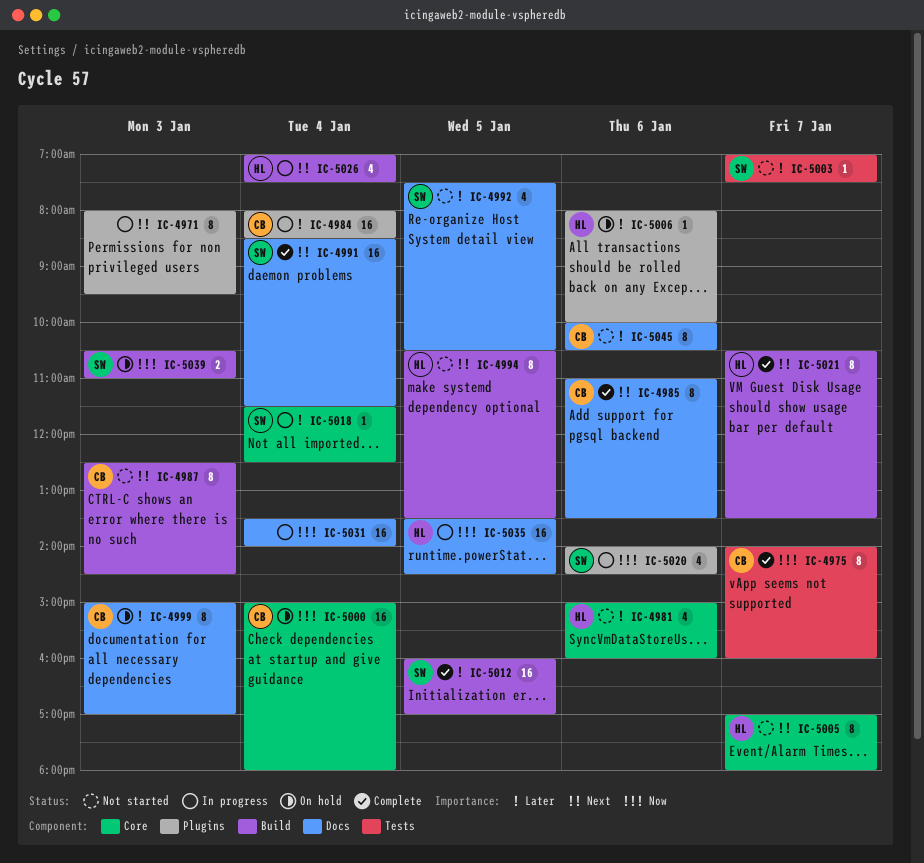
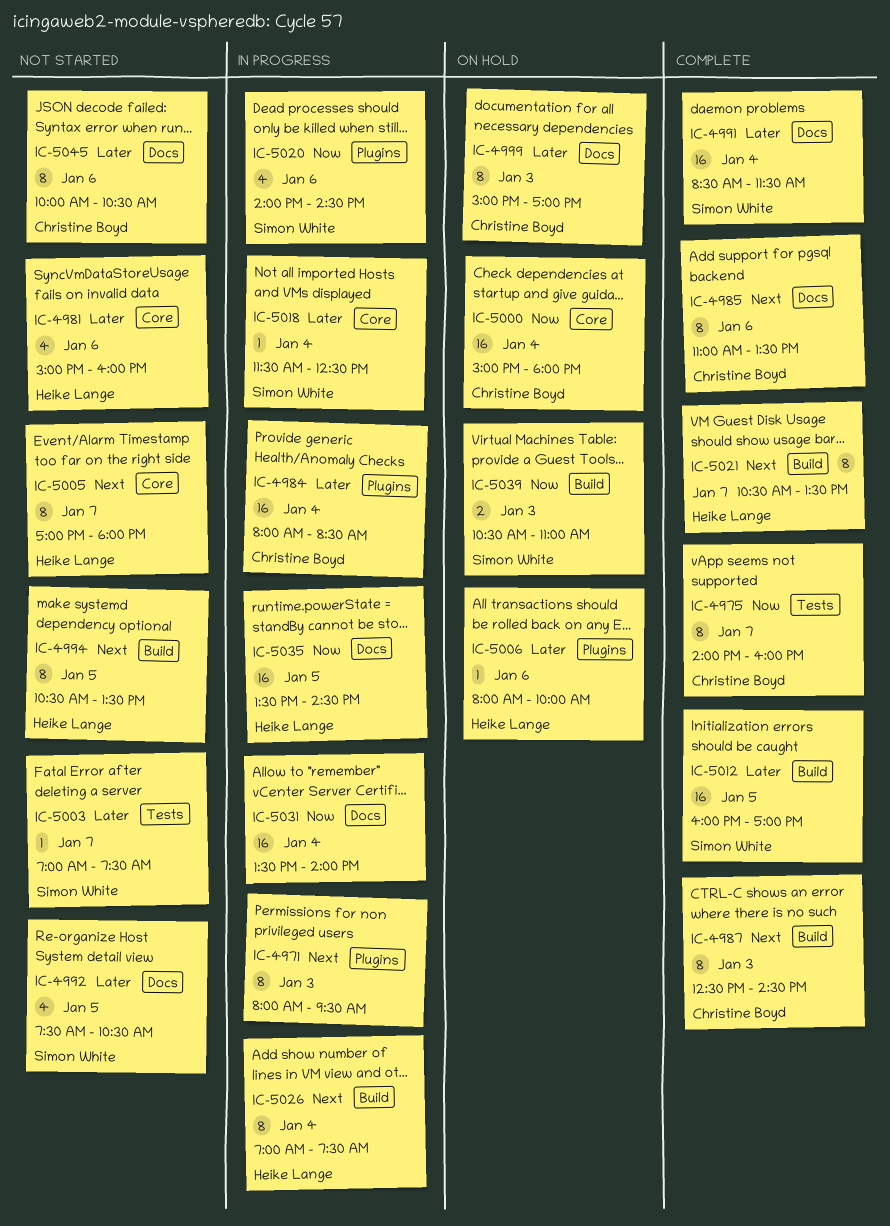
IC-4987, status: Not started -> Complete
IC-4991, priority: Next -> Later
IC-5026, estimate: 4 -> 8

